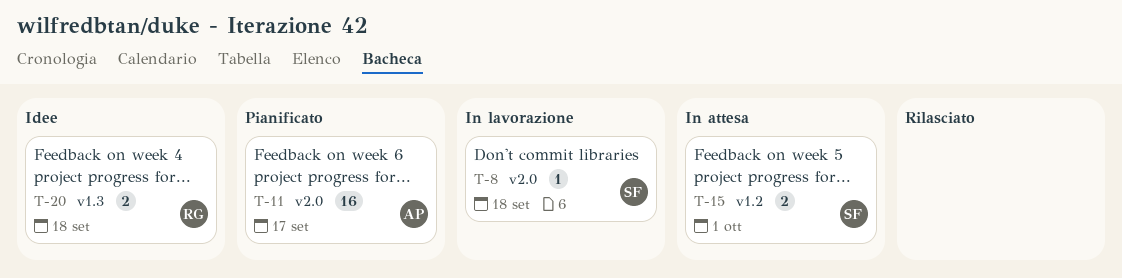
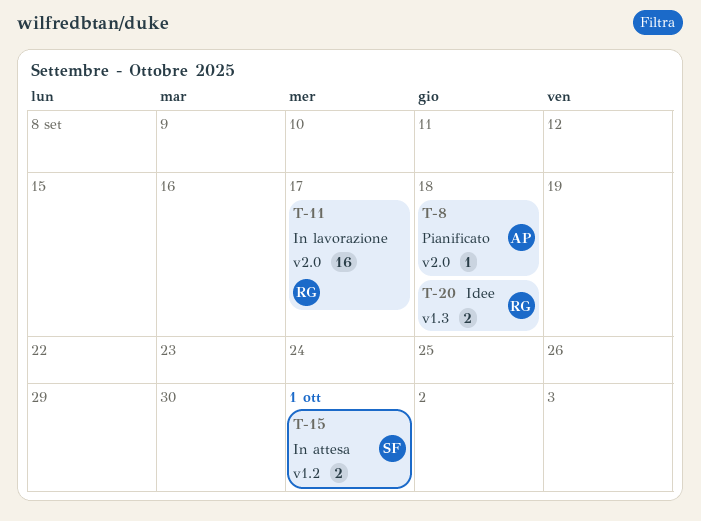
T-8, status: In lavorazione -> Pianificato
T-8, owner: SF -> AP
T-11, status: Pianificato -> In lavorazione
T-11, owner: AP -> RG

